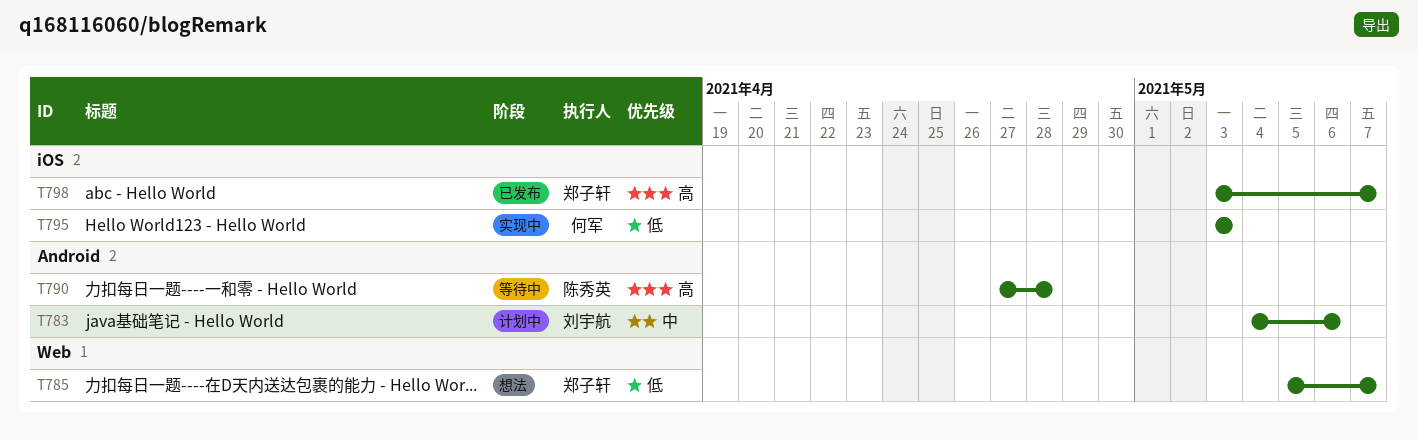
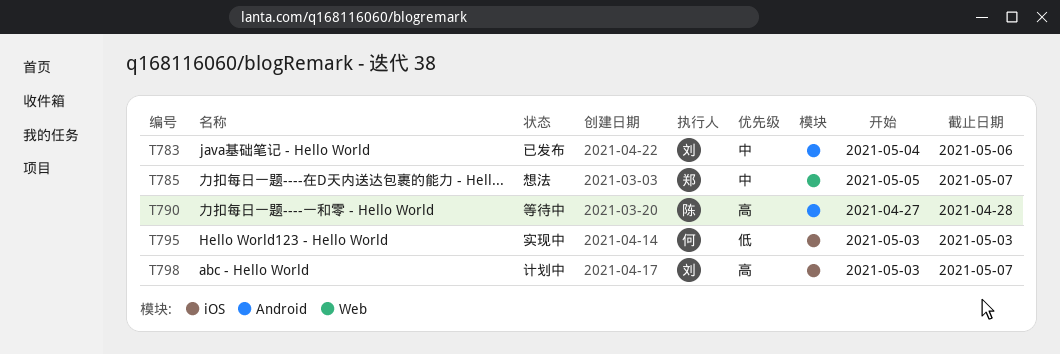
T783, status: 计划中 -> 已发布
T785, priority: 低 -> 中
T798, status: 已发布 -> 计划中
T798, owner: 郑子轩 -> 刘宇航

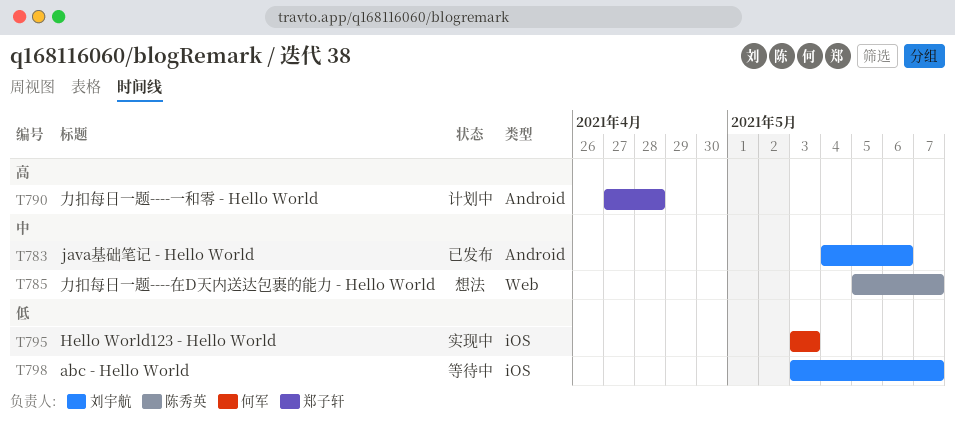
T785, owner: 郑子轩 -> 陈秀英
T790, status: 等待中 -> 计划中
T790, owner: 陈秀英 -> 郑子轩
T798, status: 计划中 -> 等待中
T798, priority: 高 -> 低

